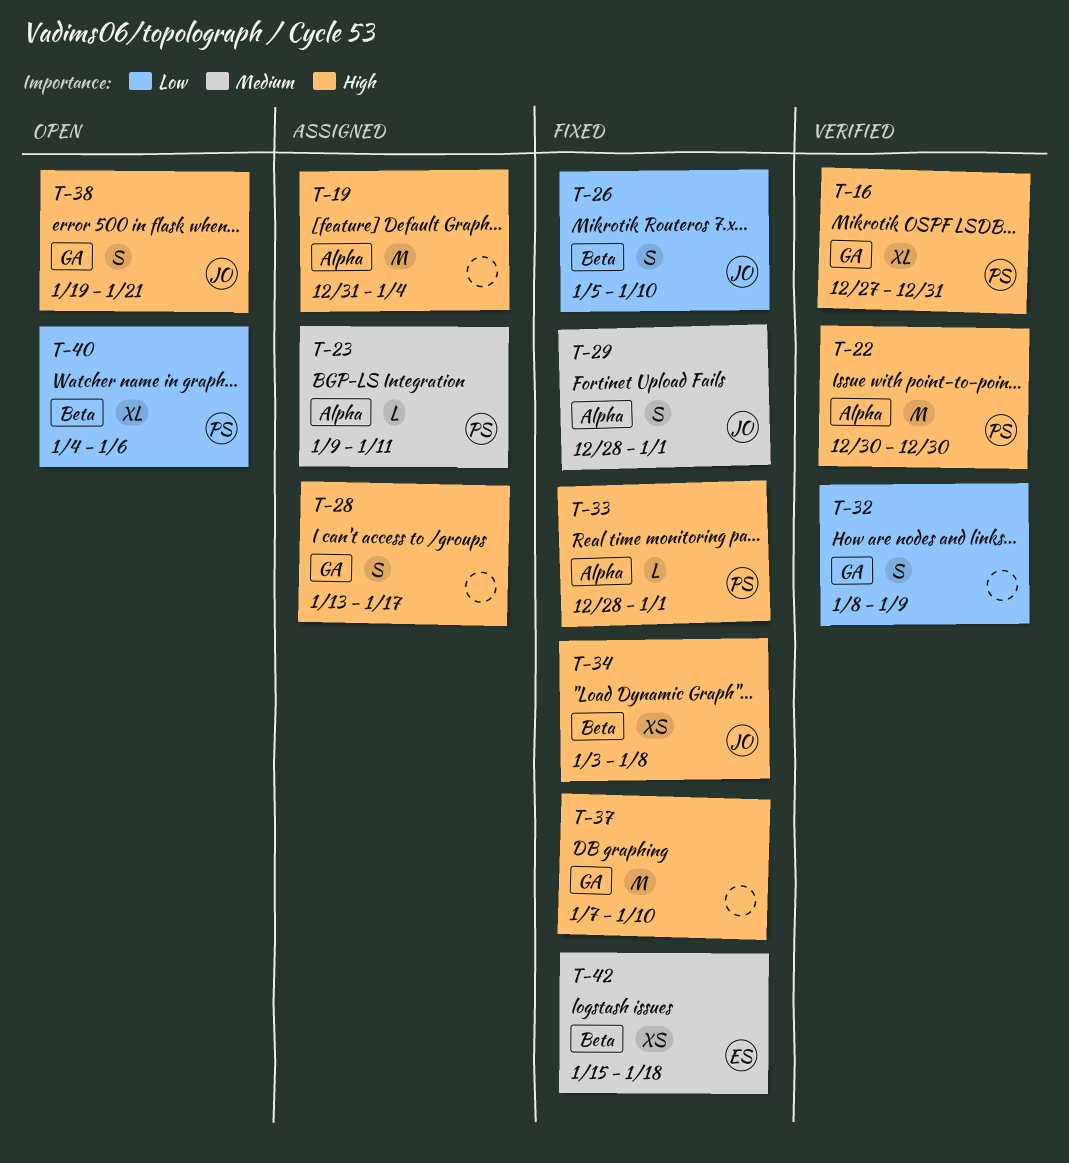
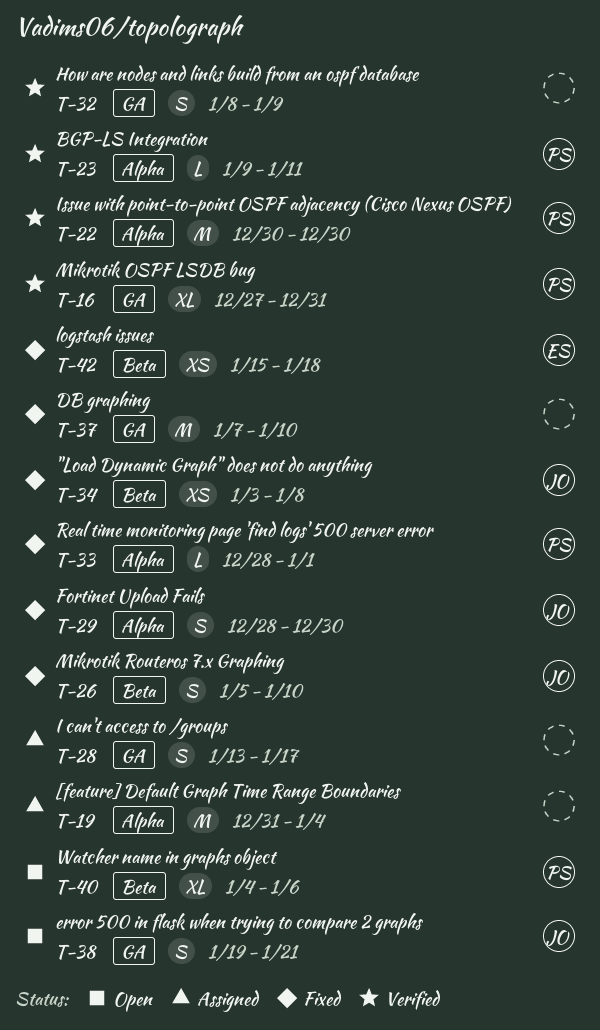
T-23, status: Assigned -> Verified
T-29, due: Jan 1 -> Dec 30

